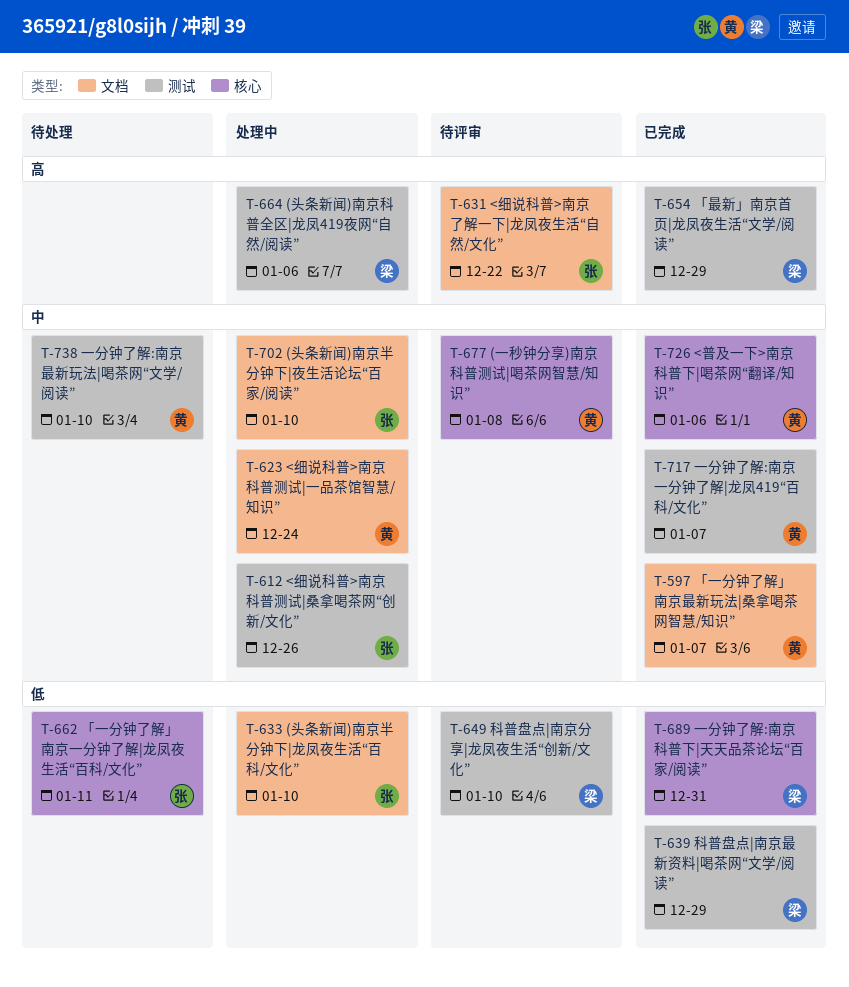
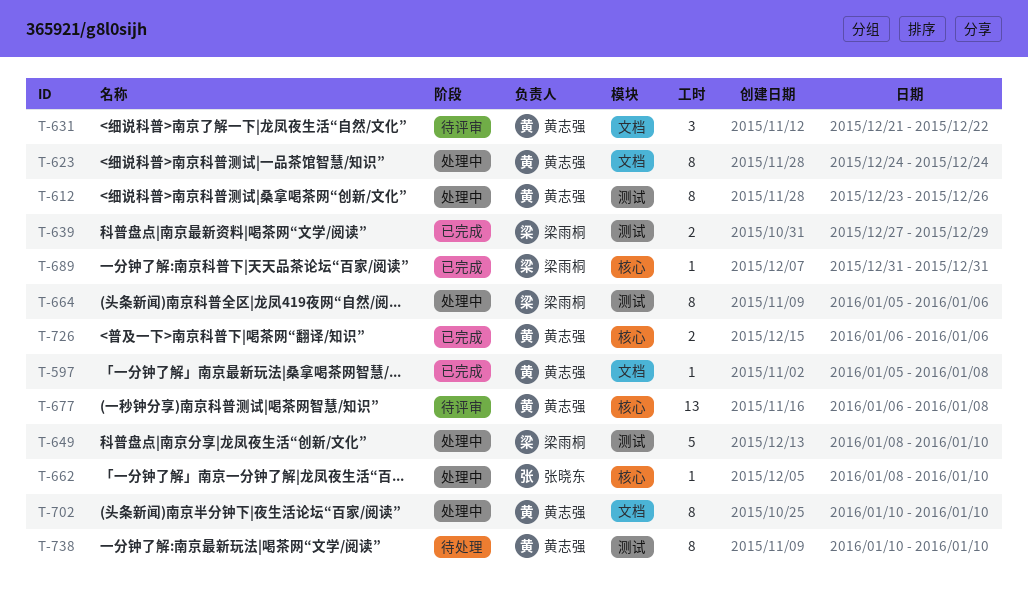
T-597, due: Jan 7 -> Jan 8
T-612, owner: 张晓东 -> 黄志强
T-631, owner: 张晓东 -> 黄志强
T-633: present -> none
T-649, status: 待评审 -> 处理中
T-654: present -> none
T-662, status: 待处理 -> 处理中
T-662, due: Jan 11 -> Jan 10
T-702, owner: 张晓东 -> 黄志强
T-717: present -> none

